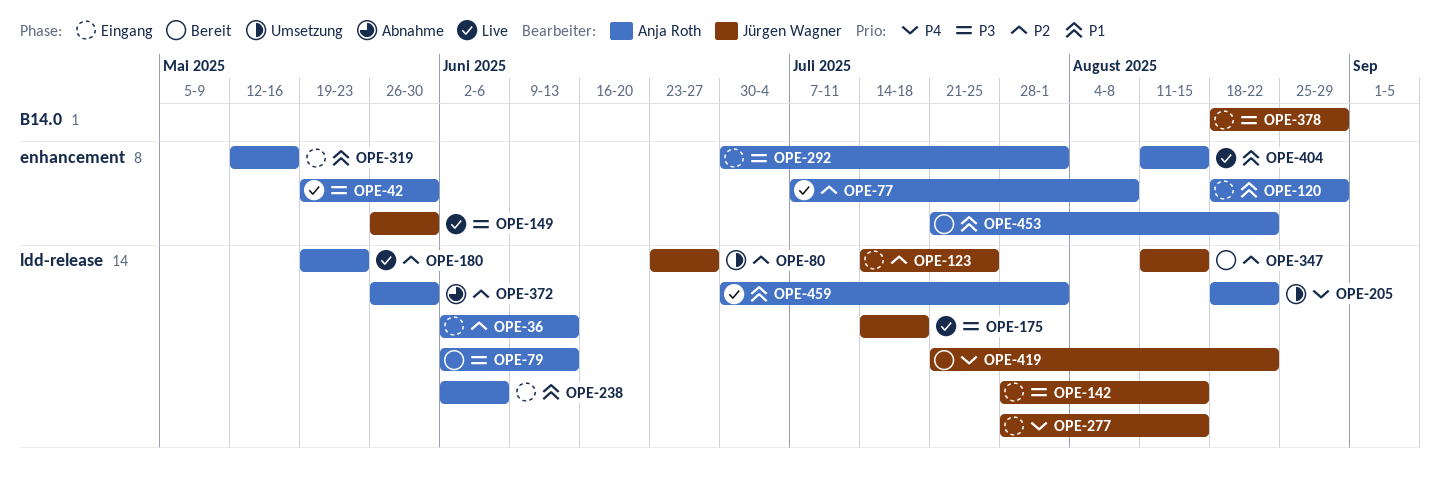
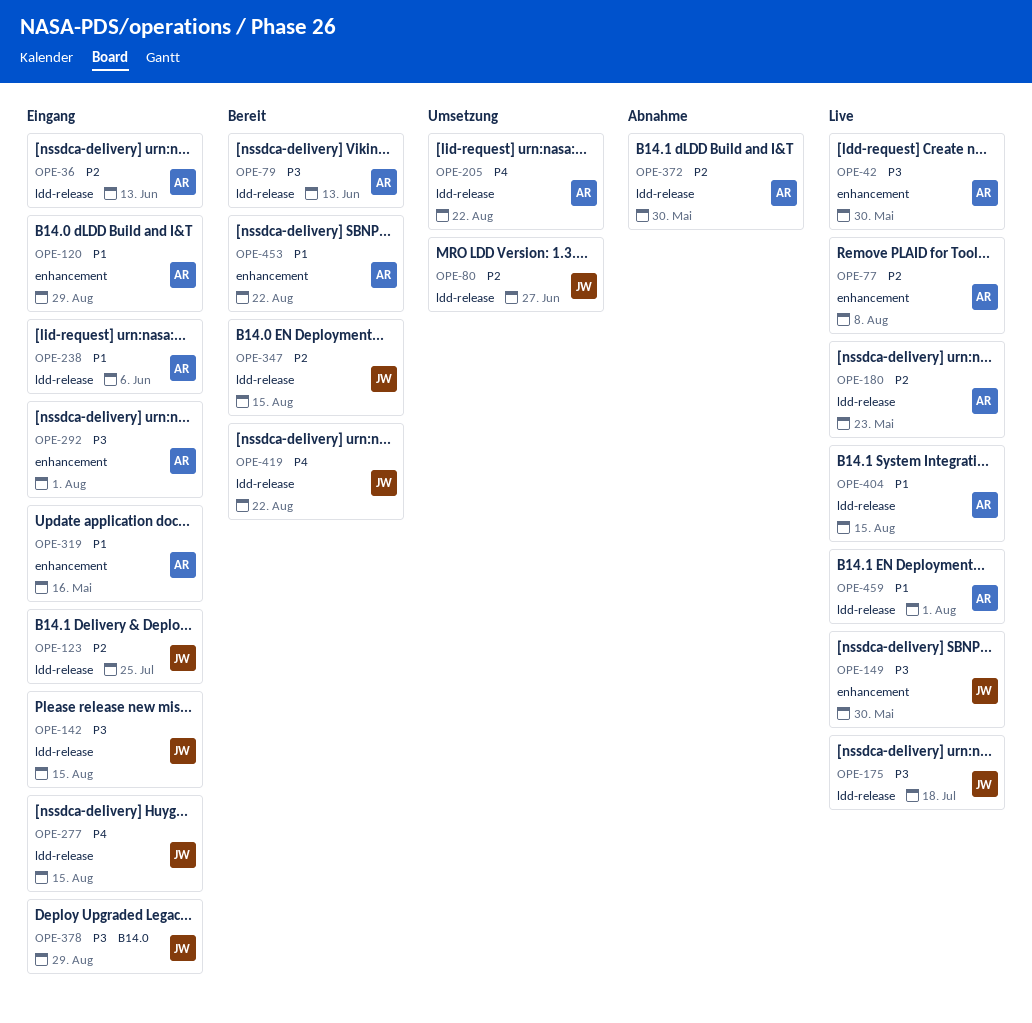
OPE-404, label: enhancement -> ldd-release

